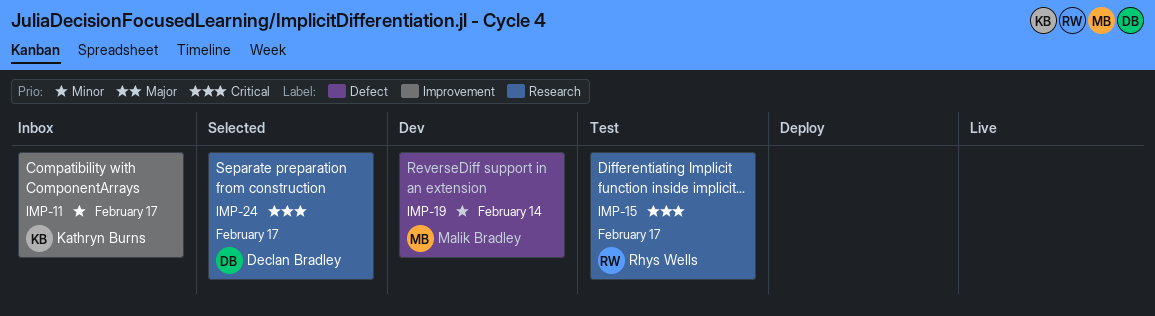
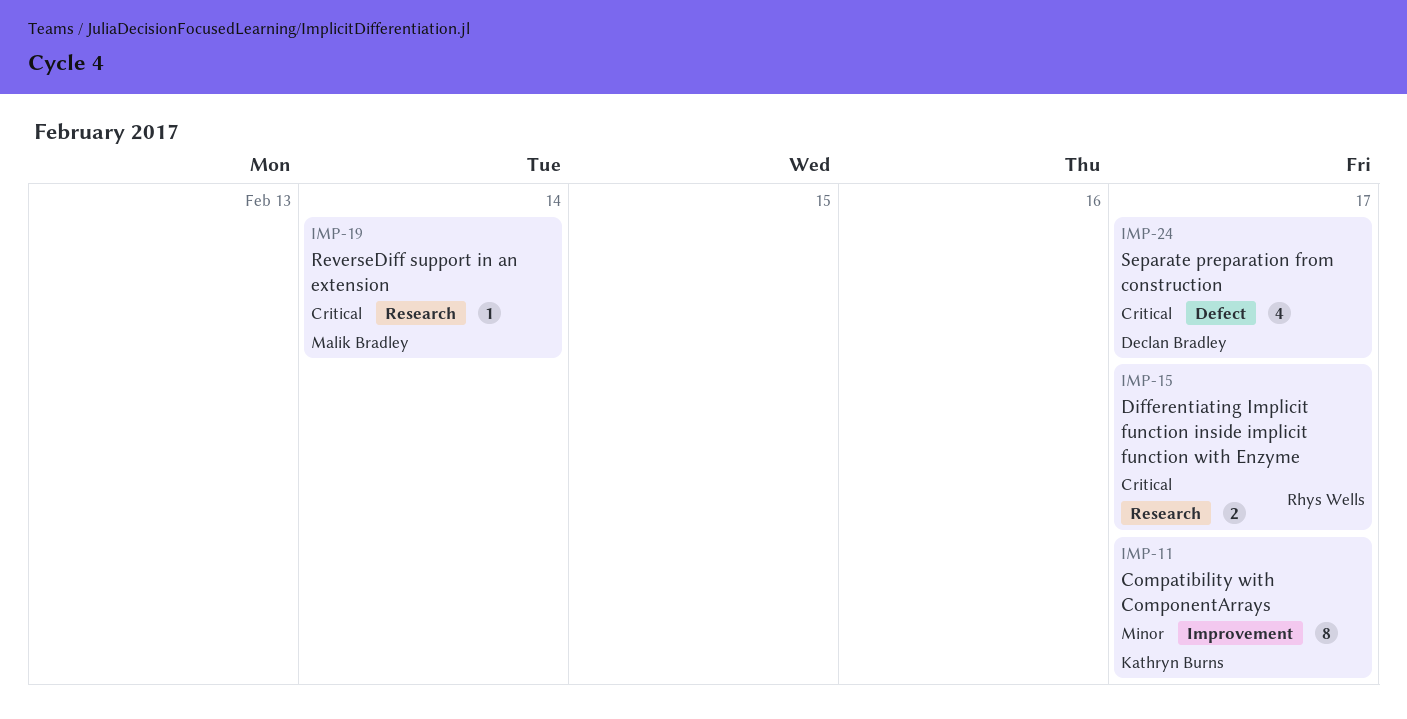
IMP-19, priority: Minor -> Critical
IMP-19, label: Defect -> Research
IMP-24, label: Research -> Defect

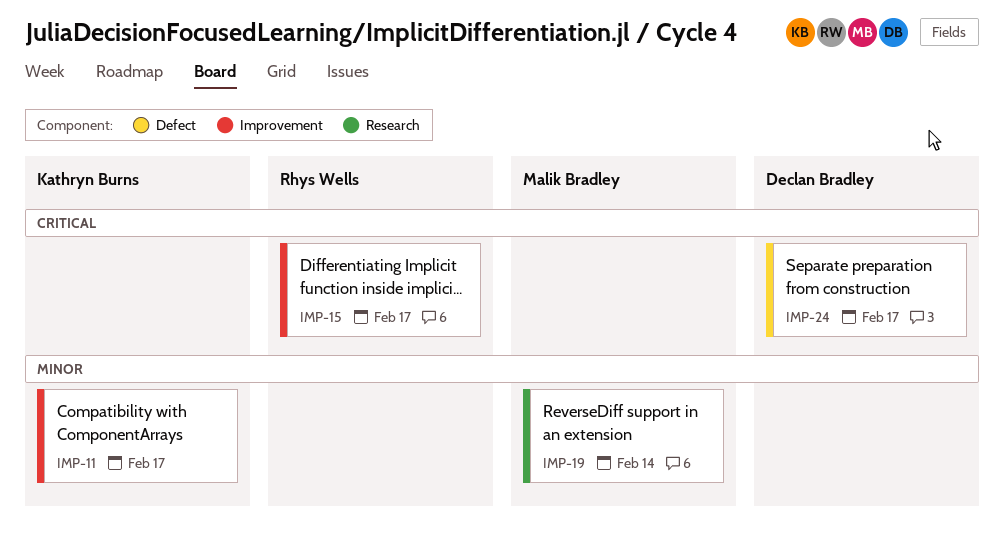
IMP-15, label: Research -> Improvement
IMP-19, priority: Critical -> Minor

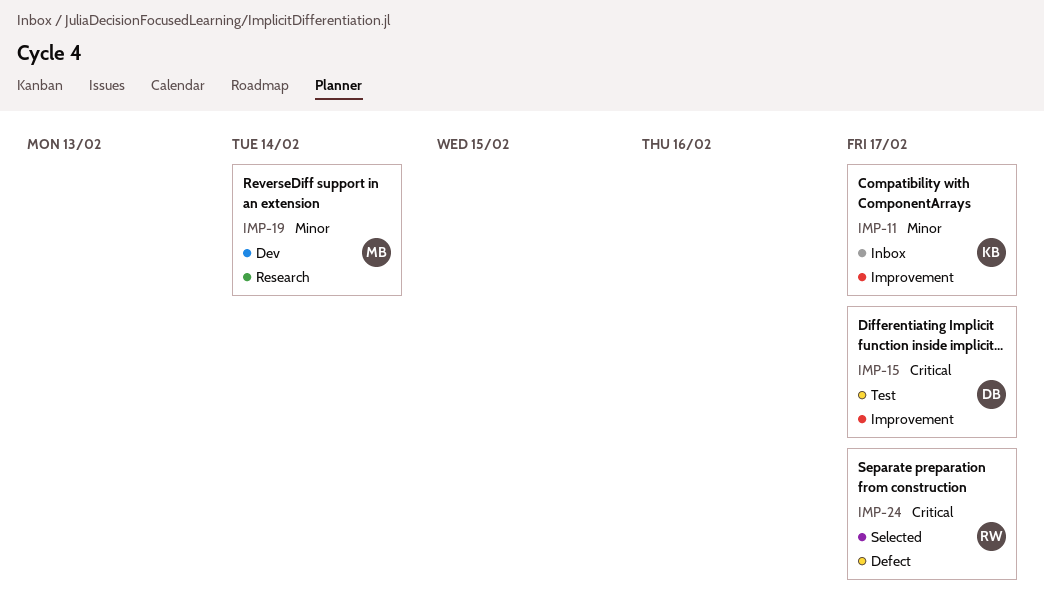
IMP-15, owner: Rhys Wells -> Declan Bradley
IMP-24, owner: Declan Bradley -> Rhys Wells

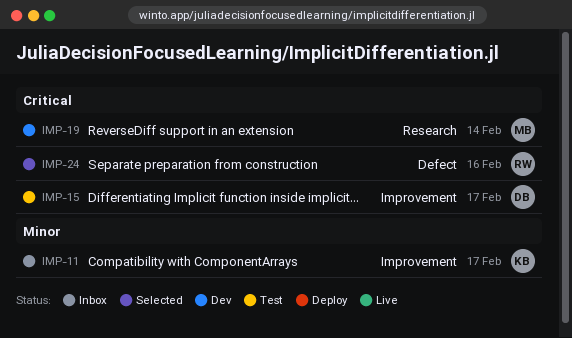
IMP-19, priority: Minor -> Critical
IMP-24, due: Feb 17 -> Feb 16

